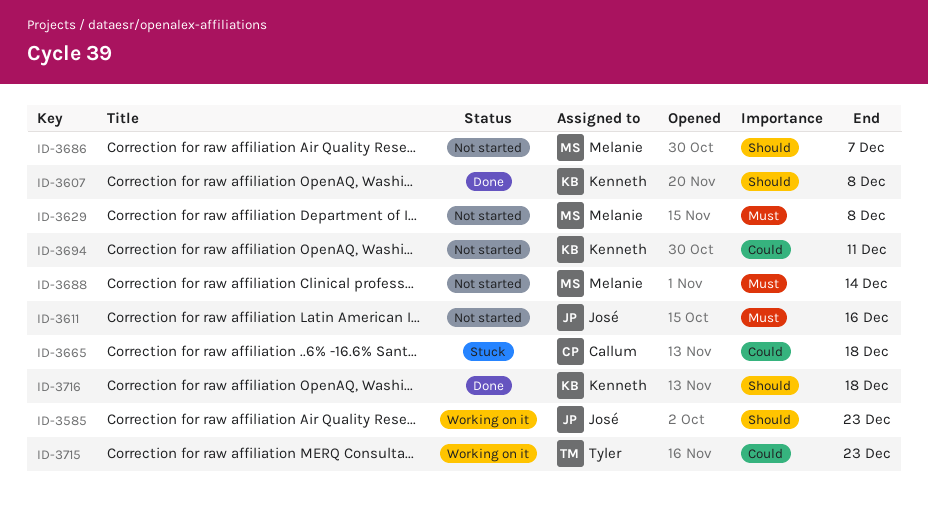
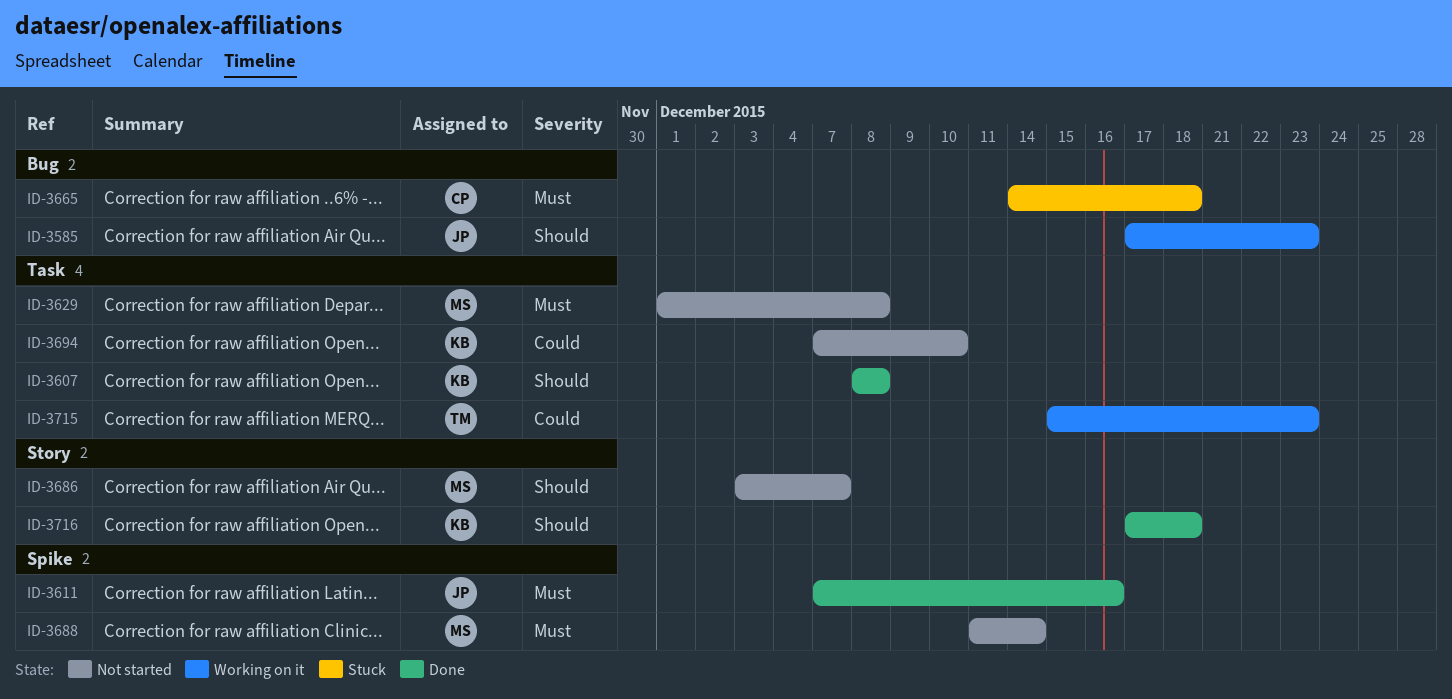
ID-3611, status: Not started -> Done
ID-3665, priority: Could -> Must
ID-3694, due: Dec 11 -> Dec 10

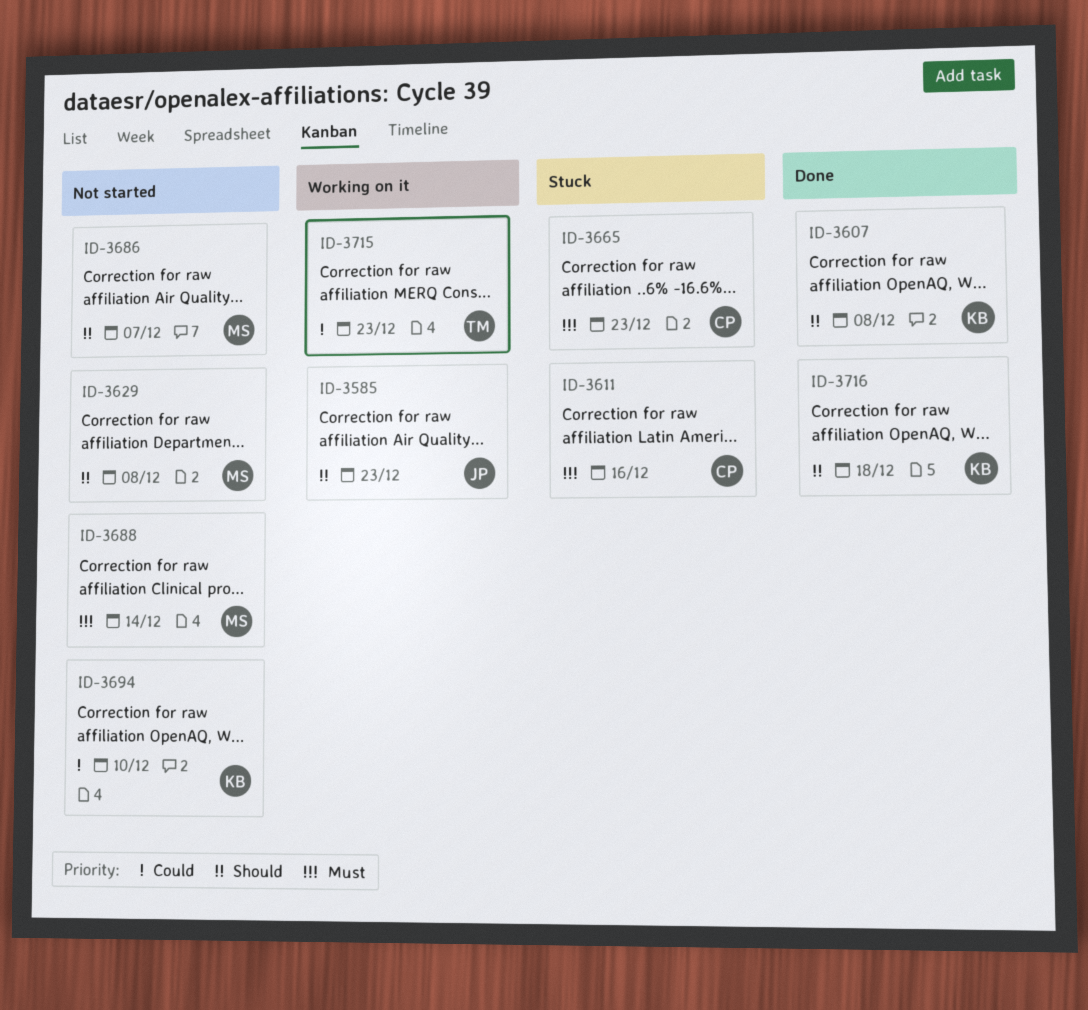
ID-3611, status: Done -> Stuck
ID-3611, owner: JP -> CP
ID-3629, priority: Must -> Should
ID-3665, due: Dec 18 -> Dec 23

